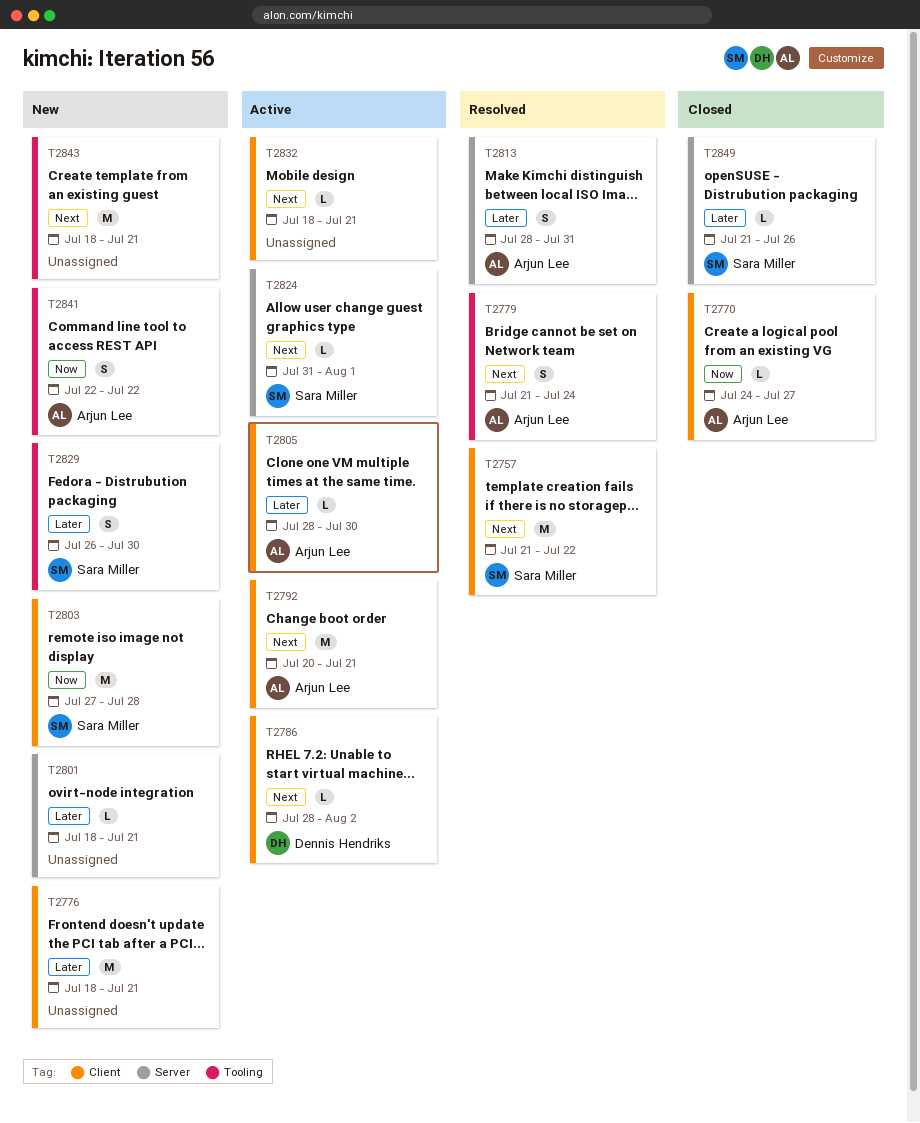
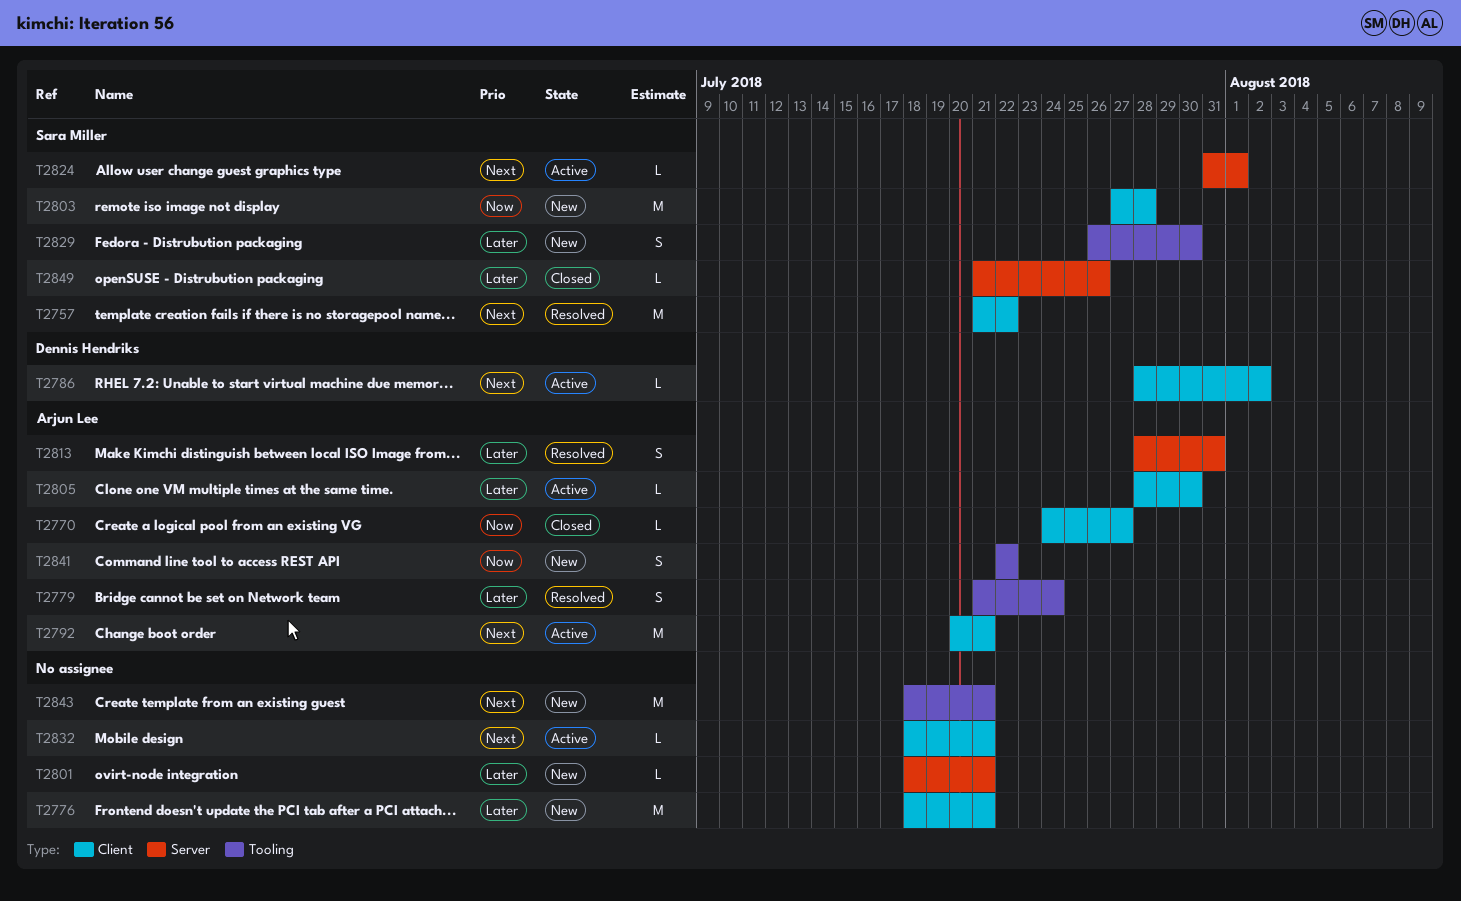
T2779, priority: Next -> Later

